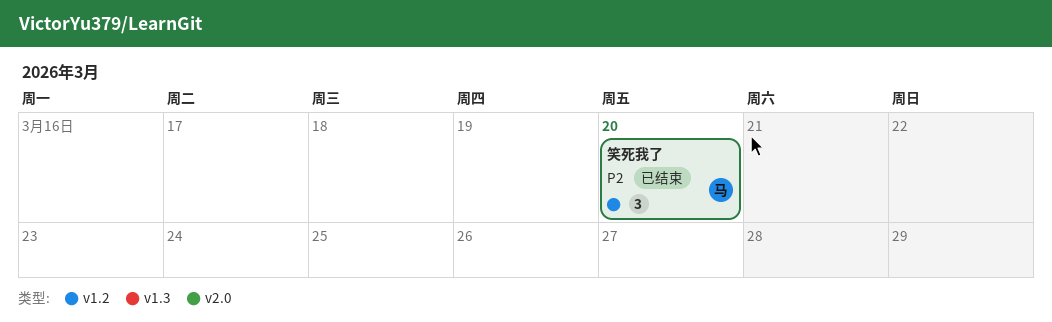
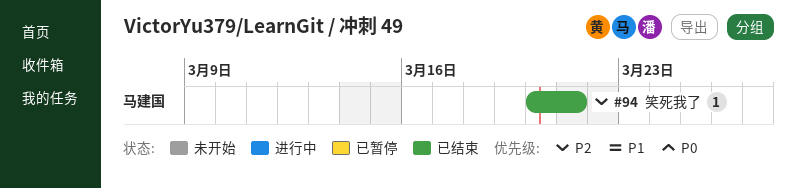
笑死我了, estimate: 3 -> 1
笑死我了, due: Mar 20 -> Mar 21

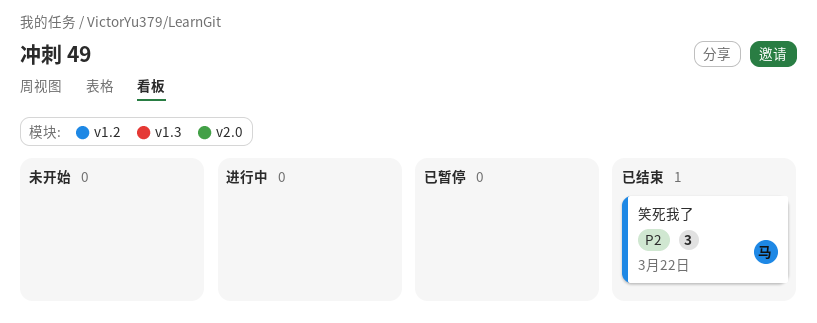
笑死我了, estimate: 1 -> 3
笑死我了, due: Mar 21 -> Mar 22

